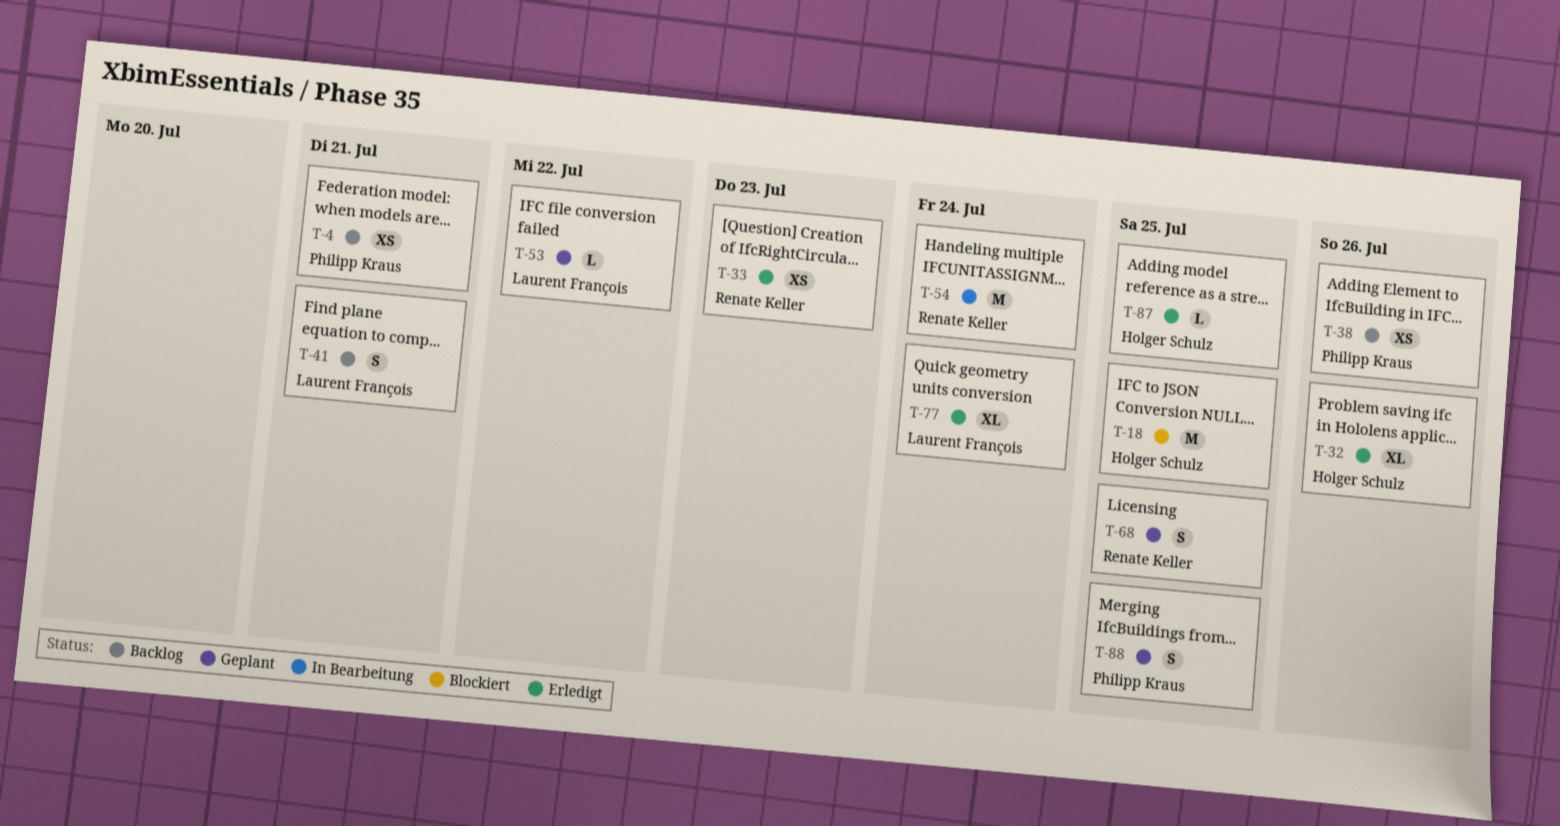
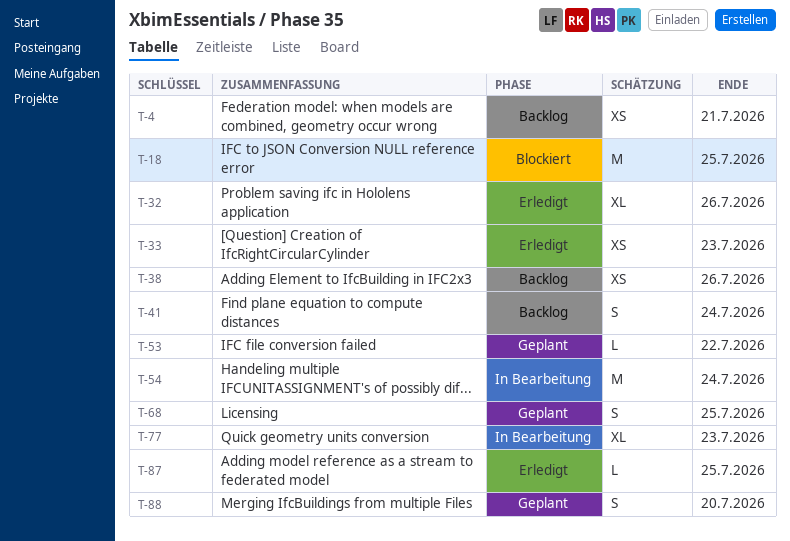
T-41, due: Jul 21 -> Jul 24
T-77, status: Erledigt -> In Bearbeitung
T-77, due: Jul 24 -> Jul 23
T-88, due: Jul 25 -> Jul 20

